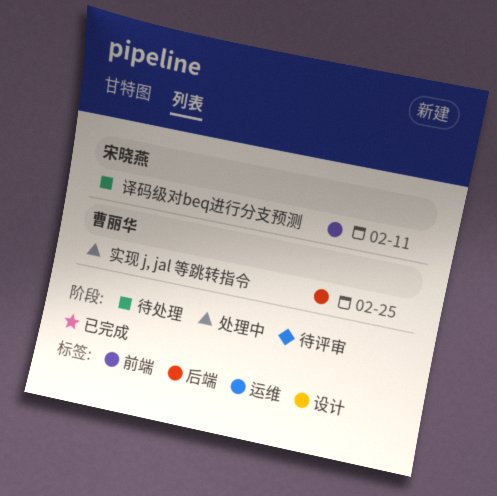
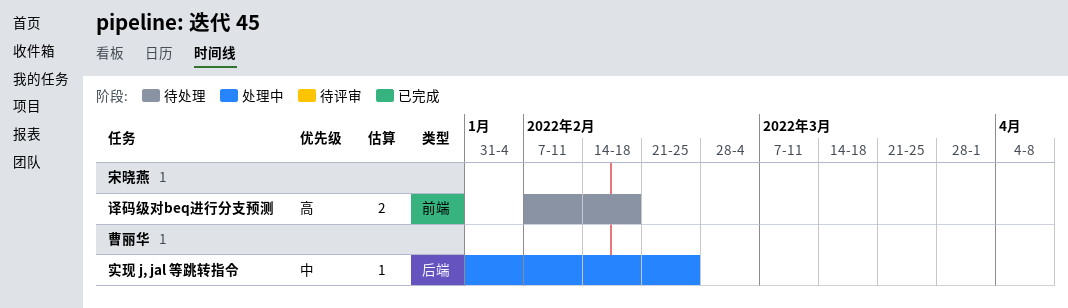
译码级对beq进行分支预测, due: Feb 11 -> Feb 18

